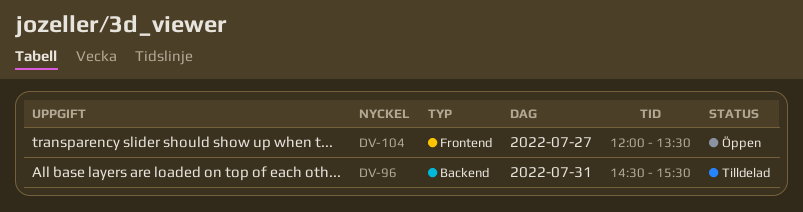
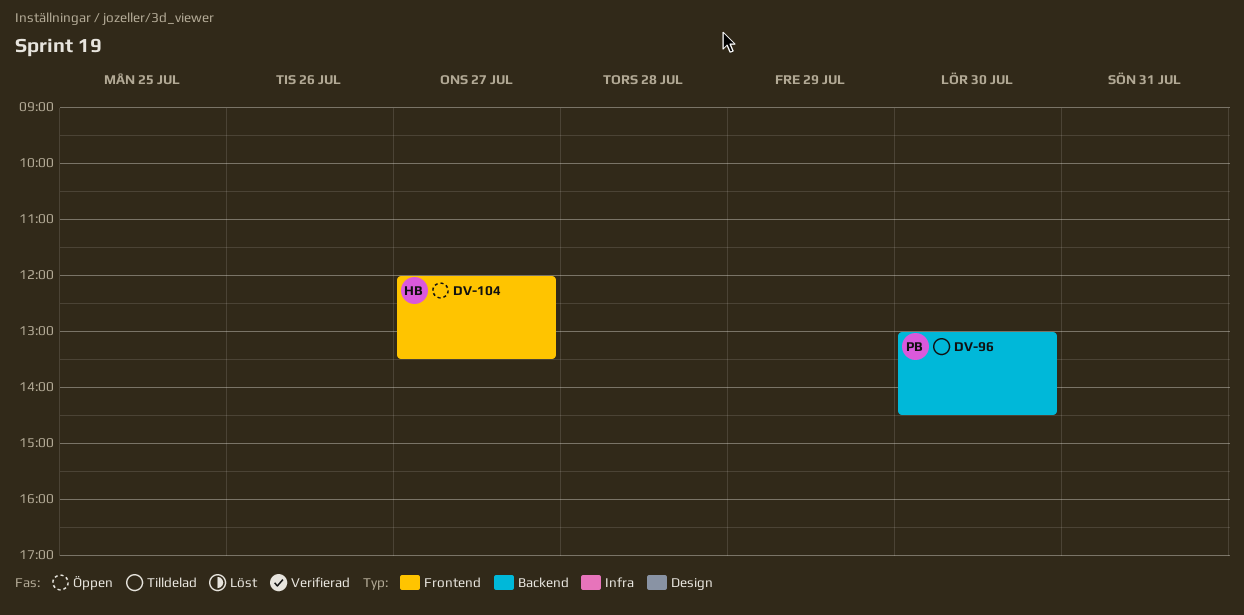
DV-96, day: Jul 31 -> Jul 30
DV-96, begins: 14:30 -> 13:00
DV-96, ends: 15:30 -> 14:30

